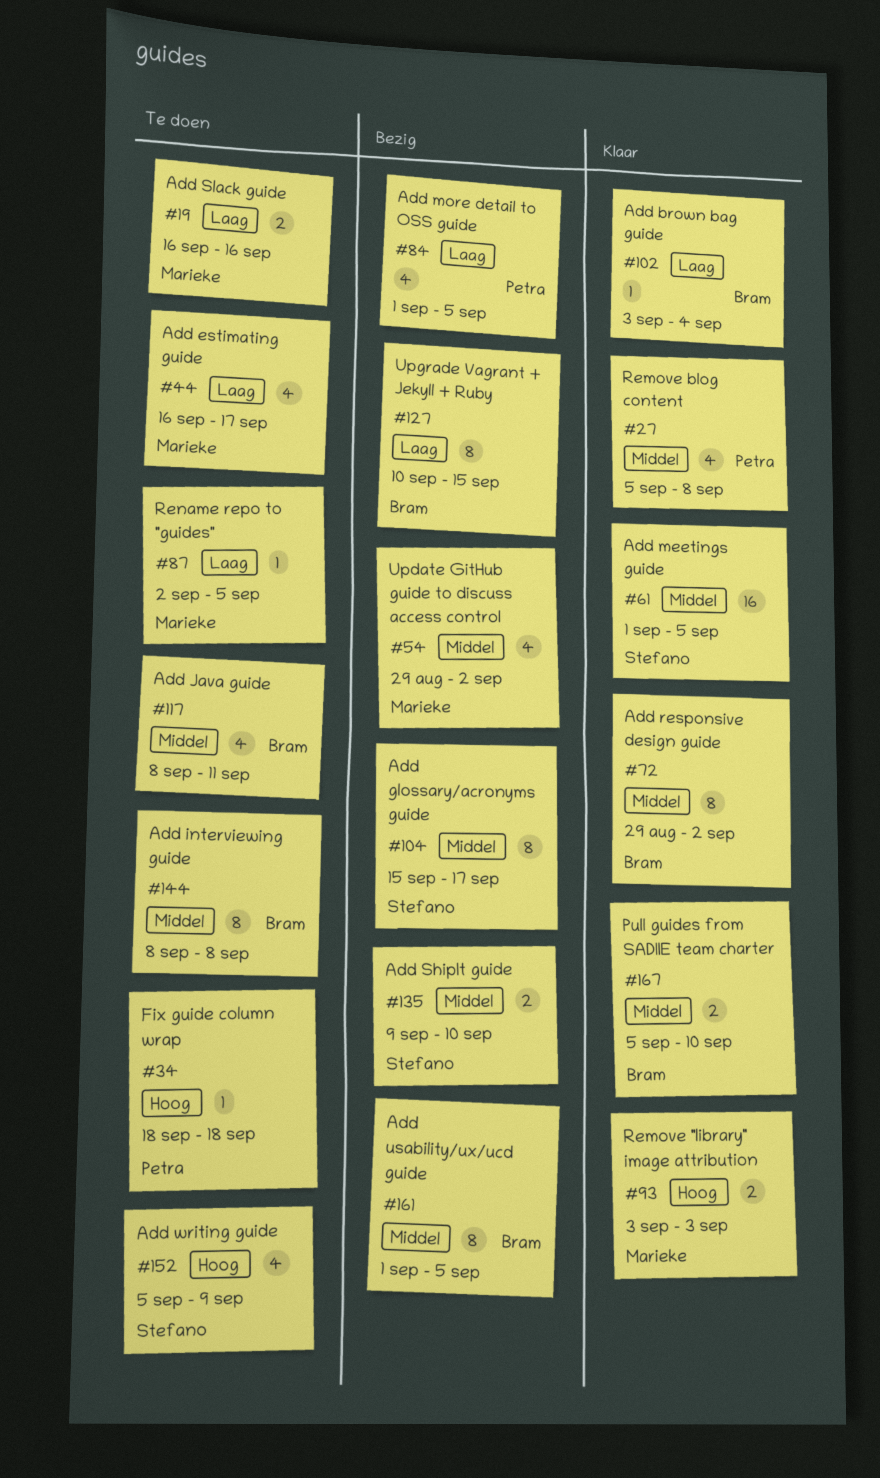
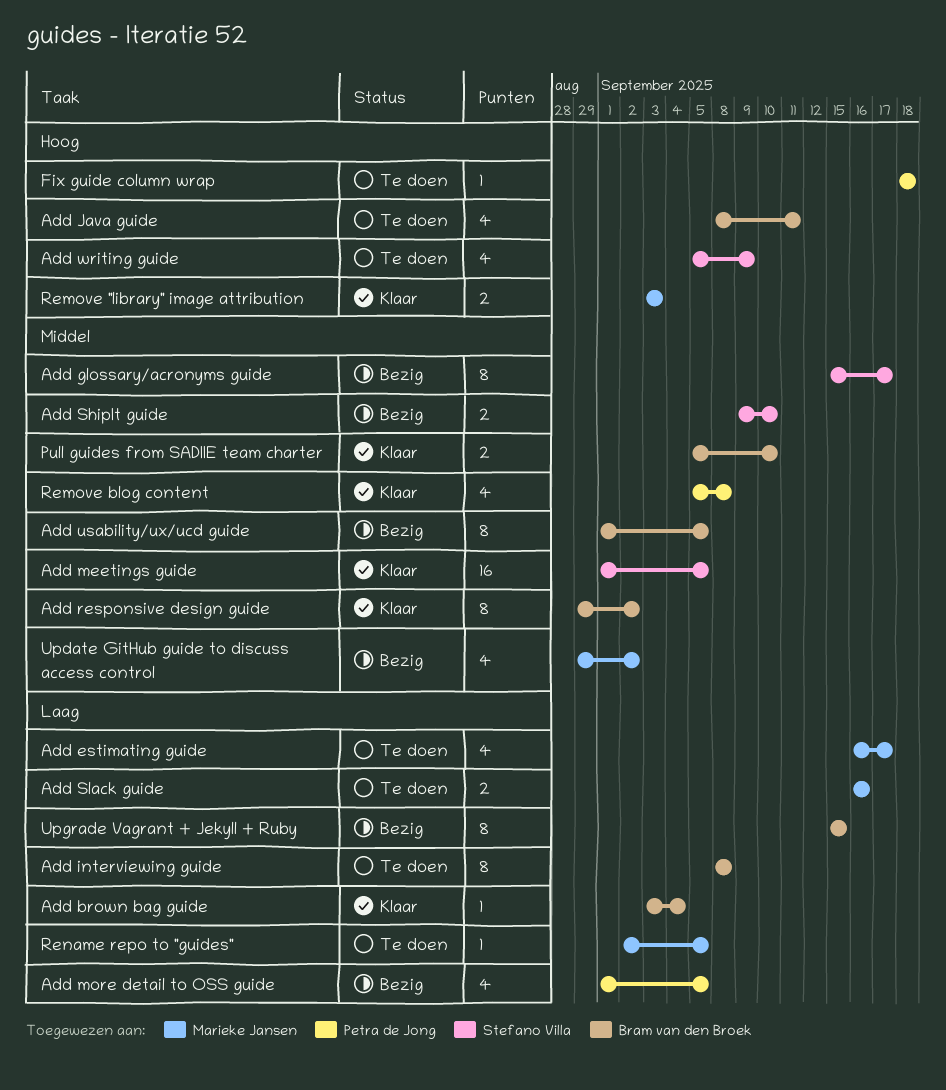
Add interviewing guide, priority: Middel -> Laag
Add Java guide, priority: Middel -> Hoog
Upgrade Vagrant + Jekyll + Ruby, start: Sep 10 -> Sep 15

